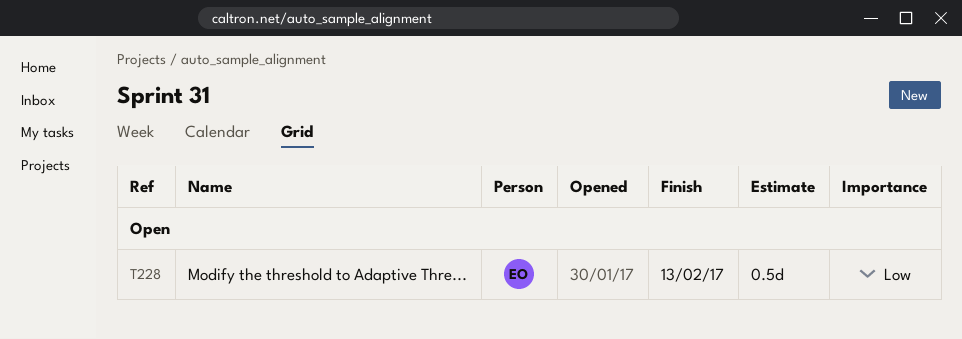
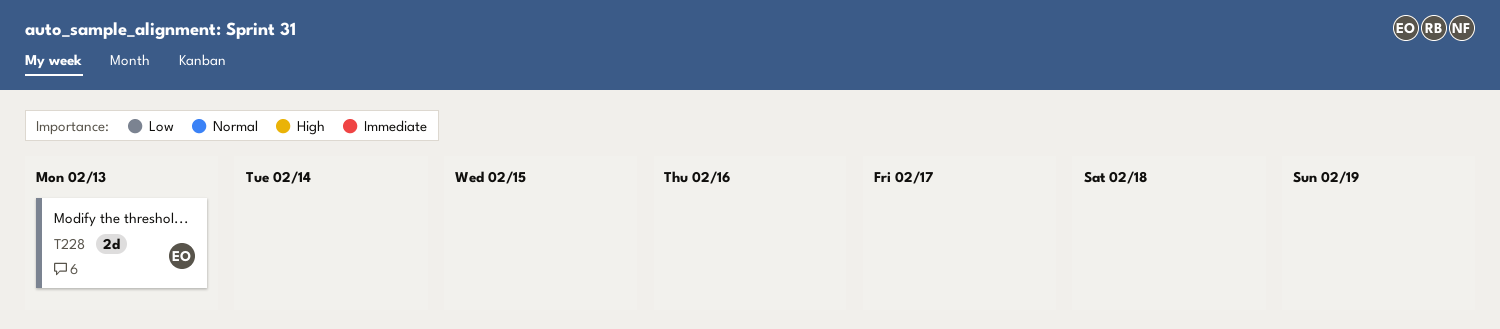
T228, estimate: 0.5d -> 2d

